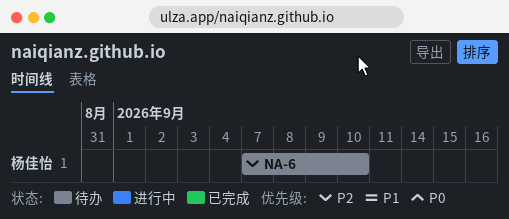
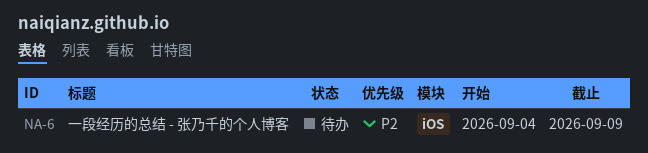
NA-6, start: Sep 7 -> Sep 4
NA-6, due: Sep 10 -> Sep 9

